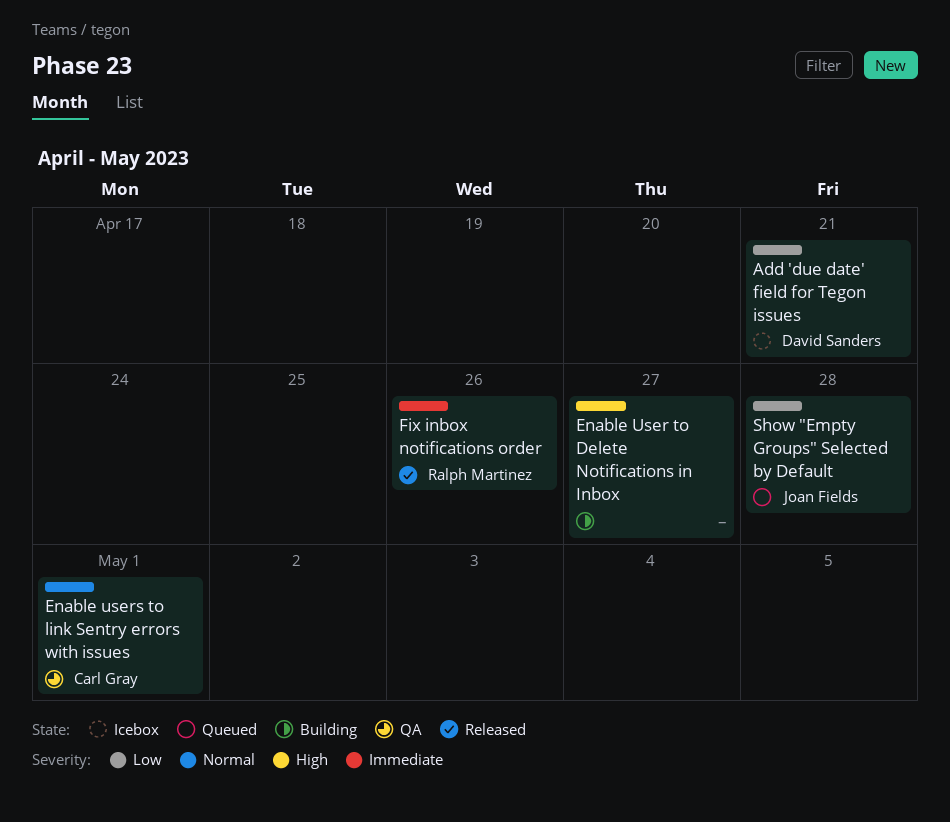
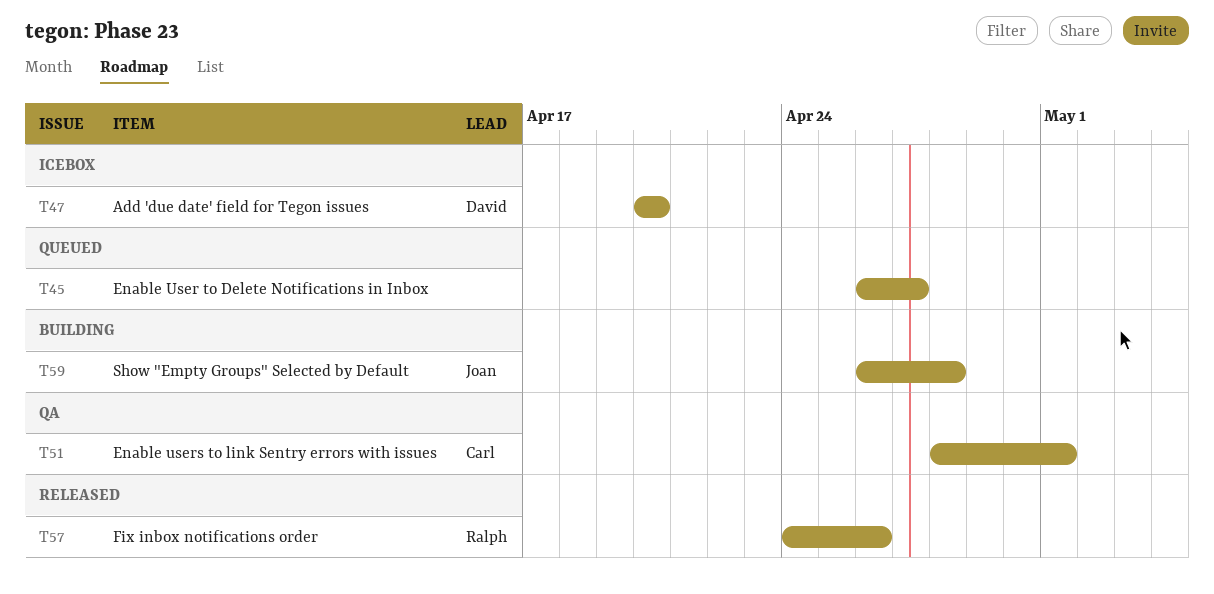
Add 'due date' field for Tegon issues, due: Apr 21 -> Apr 20
Enable User to Delete Notifications in Inbox, status: Building -> Queued
Show "Empty Groups" Selected by Default, status: Queued -> Building

